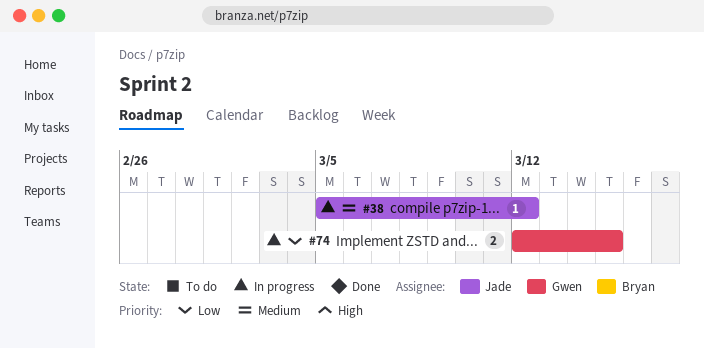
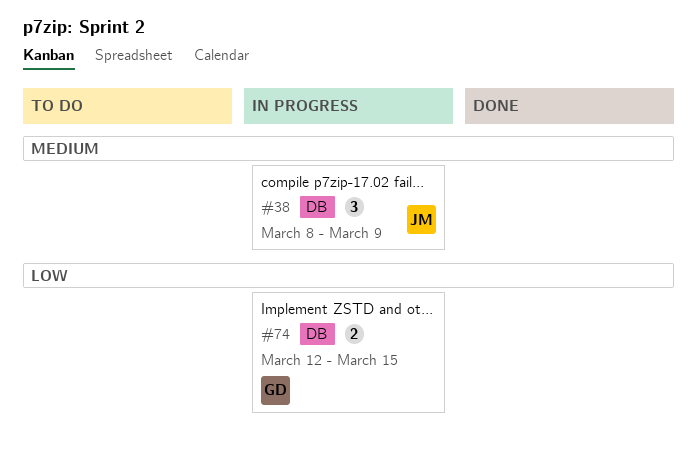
#38, estimate: 1 -> 3
#38, start: Mar 5 -> Mar 8
#38, due: Mar 12 -> Mar 9

